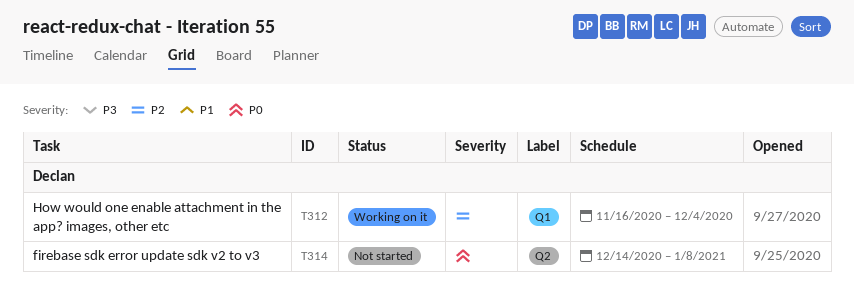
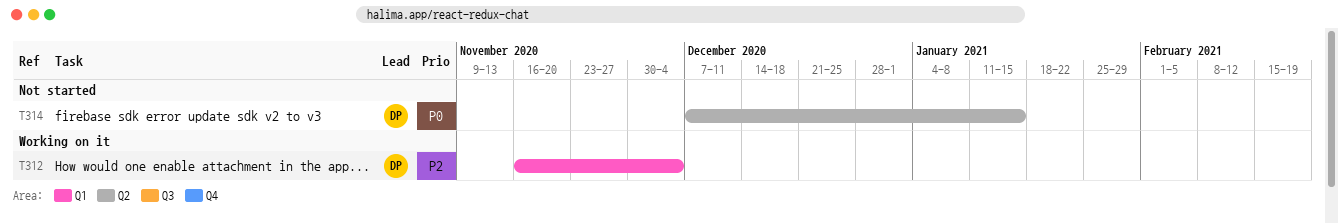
T314, start: Dec 14 -> Dec 7
T314, due: Jan 8 -> Jan 15

